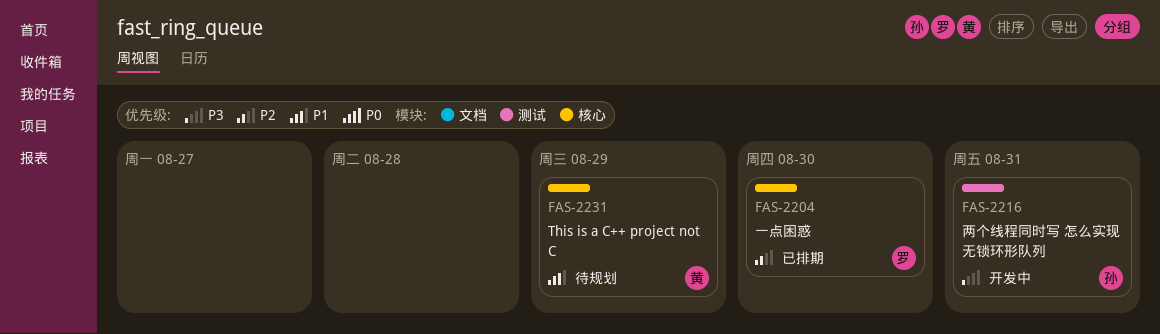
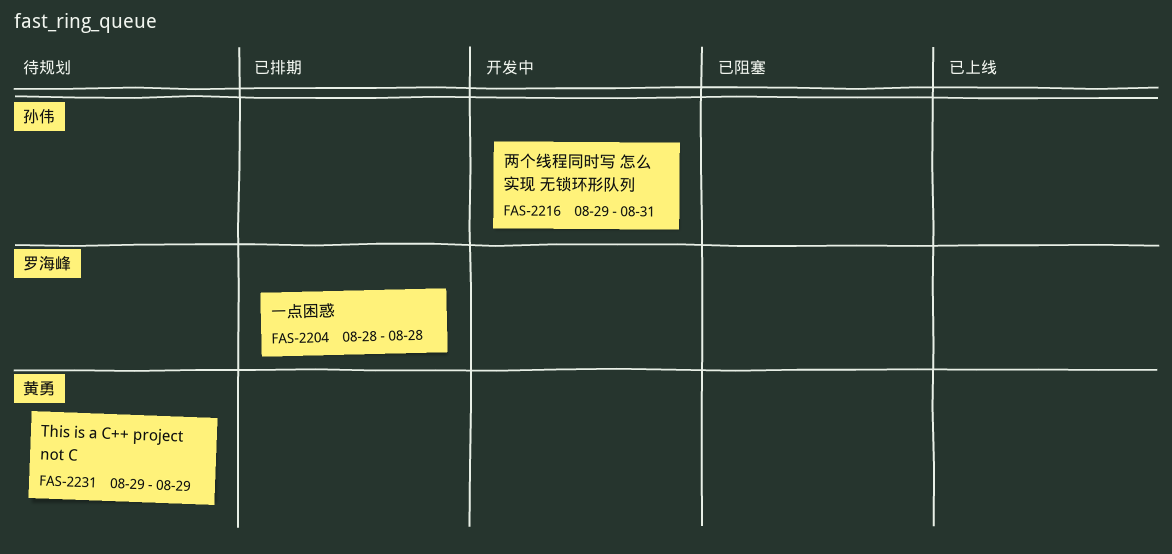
FAS-2204, due: Aug 30 -> Aug 28

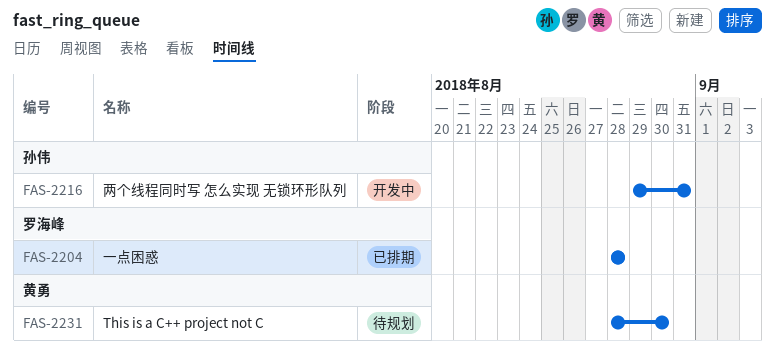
FAS-2231, start: Aug 29 -> Aug 28
FAS-2231, due: Aug 29 -> Aug 30

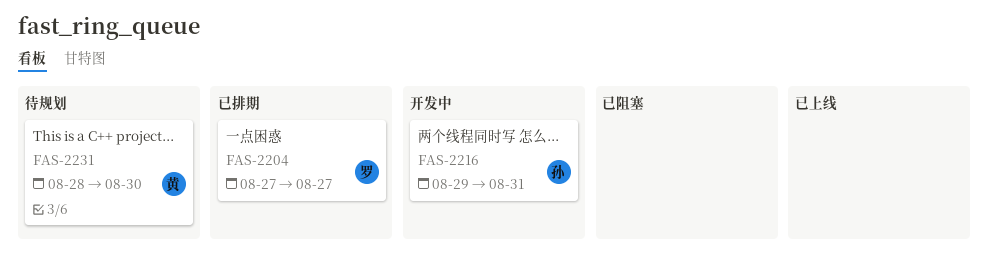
FAS-2204, start: Aug 28 -> Aug 27
FAS-2204, due: Aug 28 -> Aug 27

